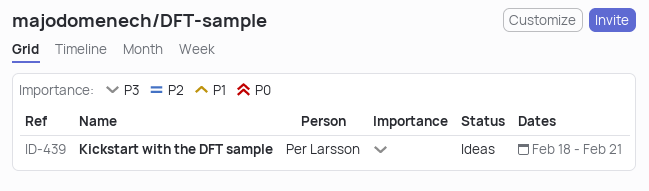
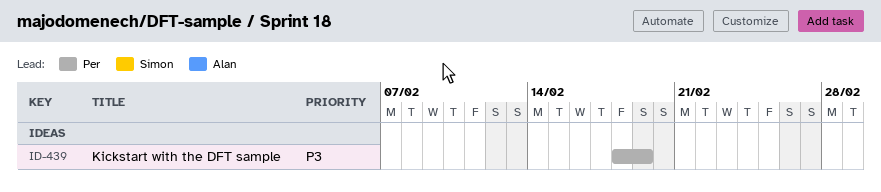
ID-439, due: Feb 21 -> Feb 19

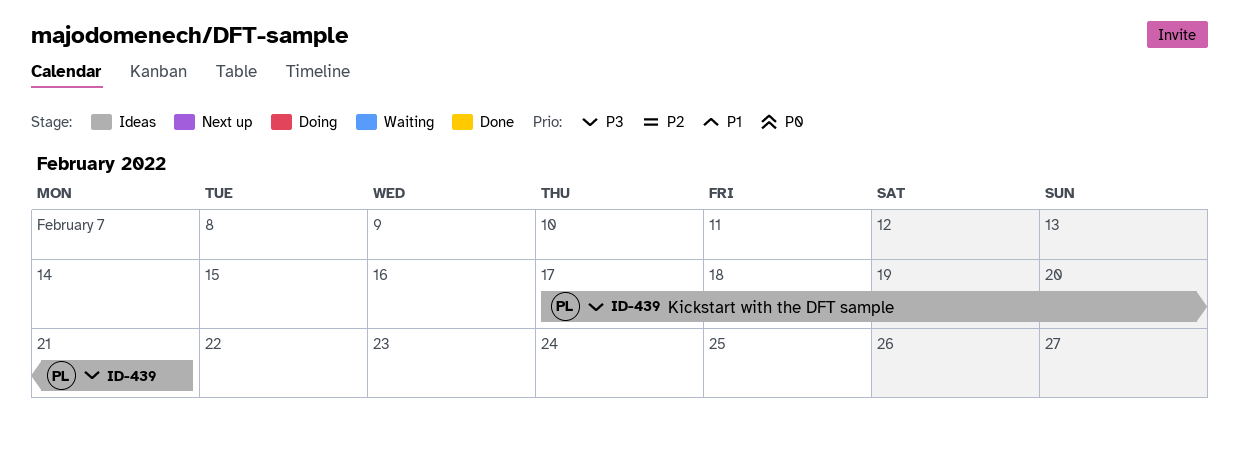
ID-439, start: Feb 18 -> Feb 17
ID-439, due: Feb 19 -> Feb 21

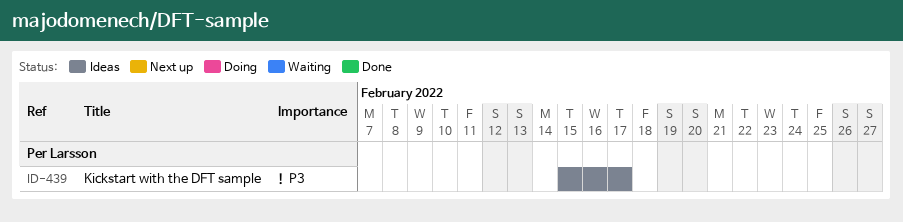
ID-439, start: Feb 17 -> Feb 15
ID-439, due: Feb 21 -> Feb 17

